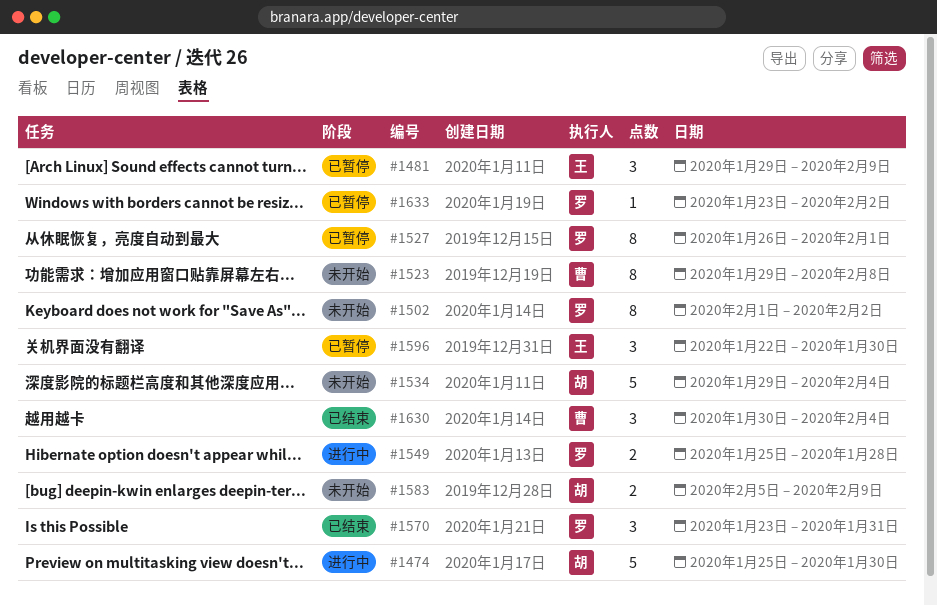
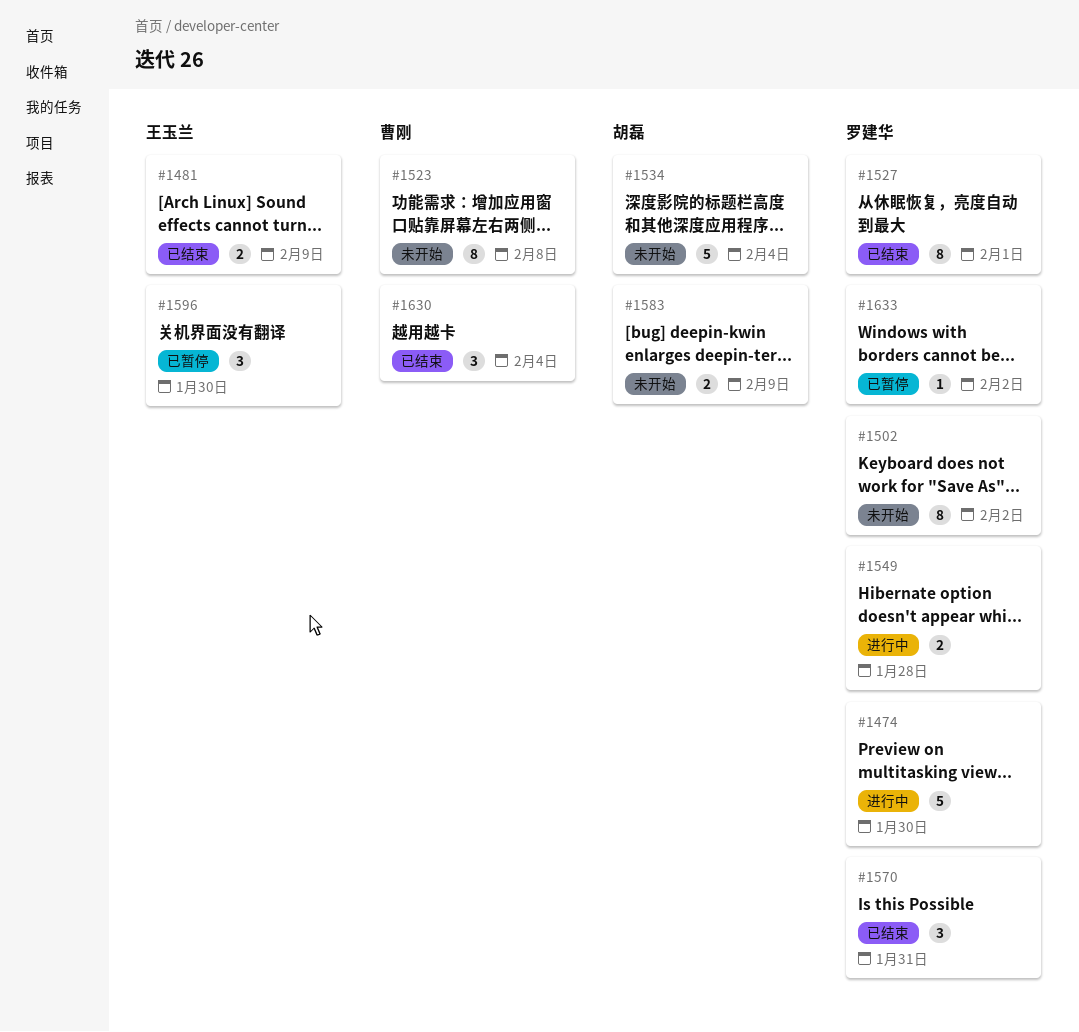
#1474, owner: 胡磊 -> 罗建华
#1481, status: 已暂停 -> 已结束
#1481, estimate: 3 -> 2
#1527, status: 已暂停 -> 已结束

